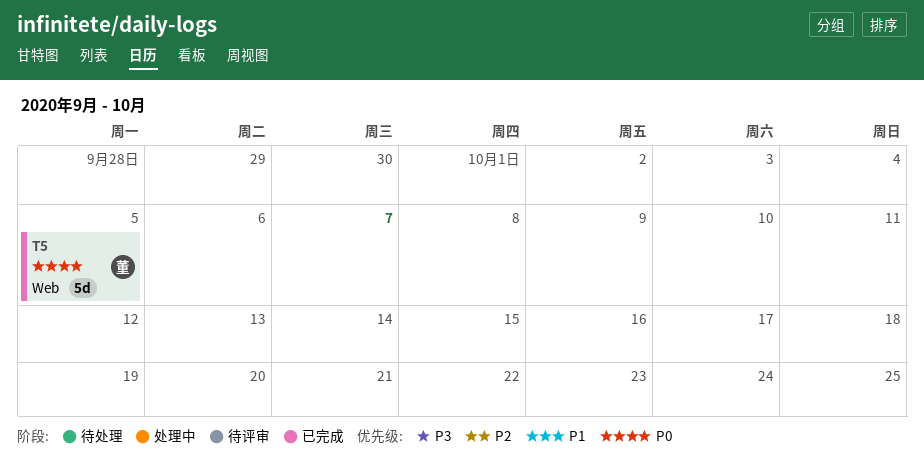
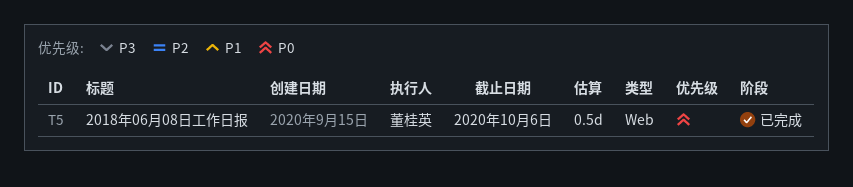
T5, estimate: 5d -> 0.5d
T5, due: Oct 5 -> Oct 6

